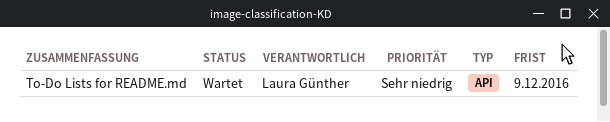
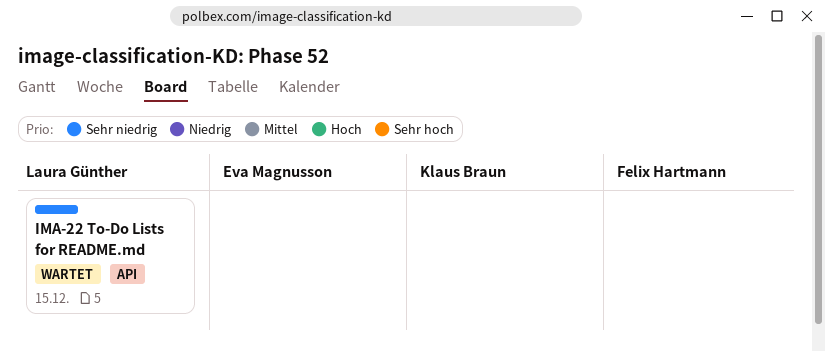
To-Do Lists for README.md, due: Dec 9 -> Dec 15

